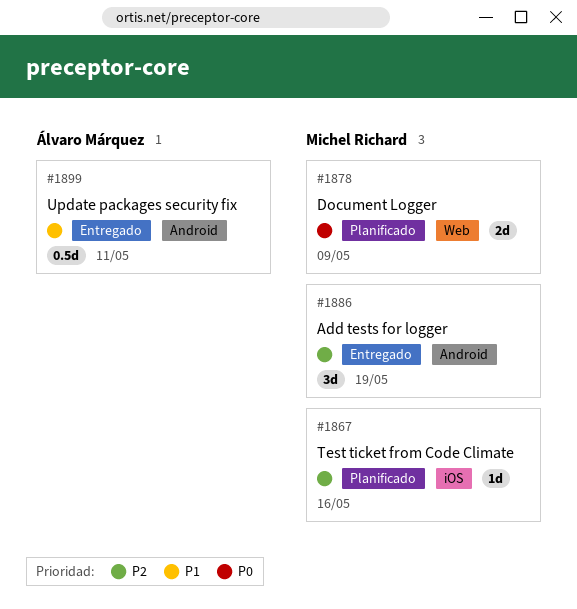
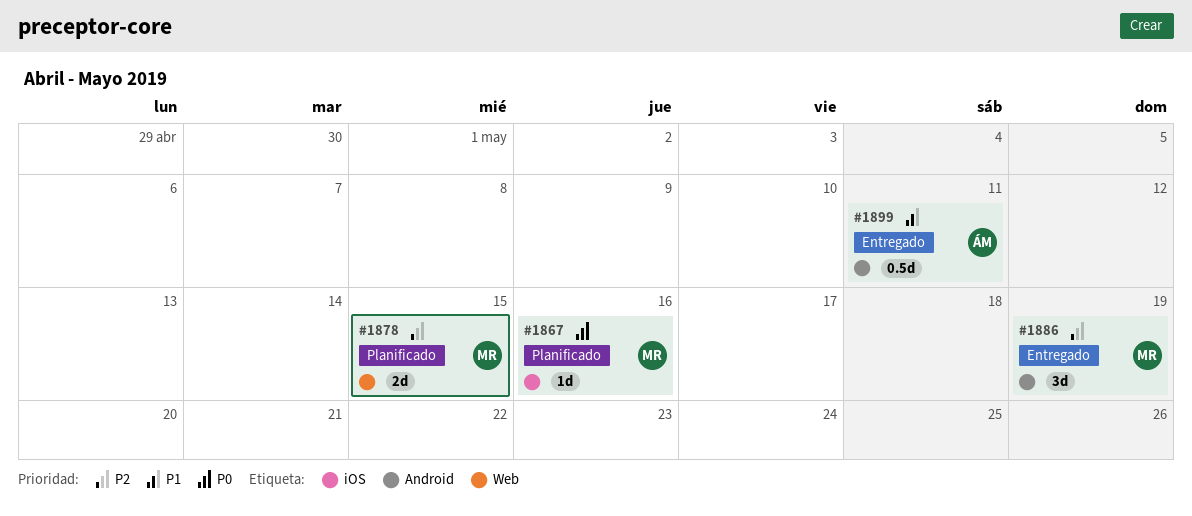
#1867, priority: P2 -> P0
#1878, priority: P0 -> P2
#1878, due: May 9 -> May 15

